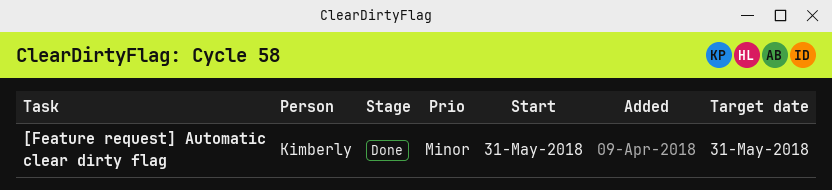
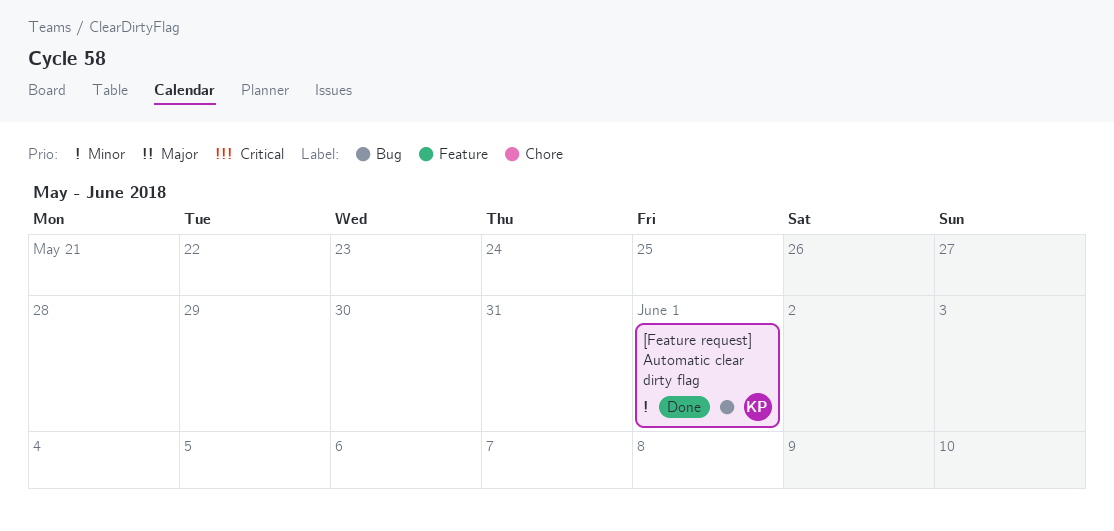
[Feature request] Automatic clear dirty flag, due: May 31 -> Jun 1

